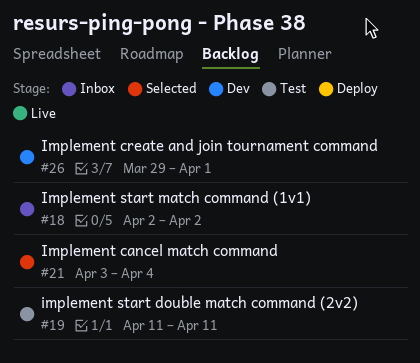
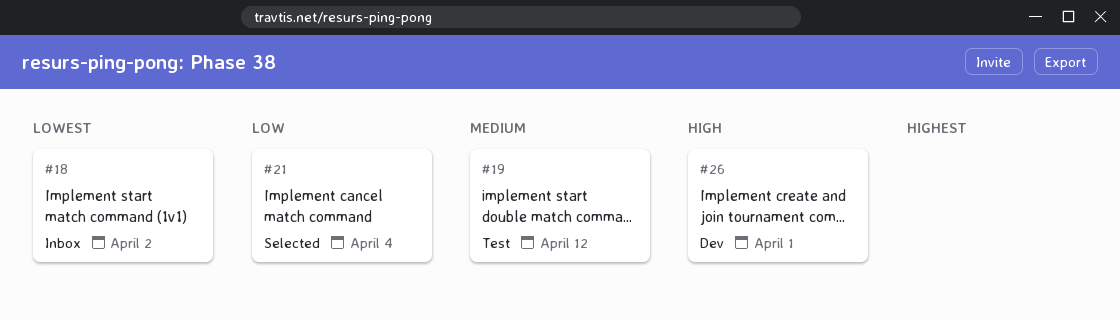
#19, due: Apr 11 -> Apr 12

